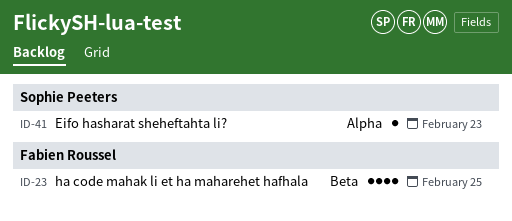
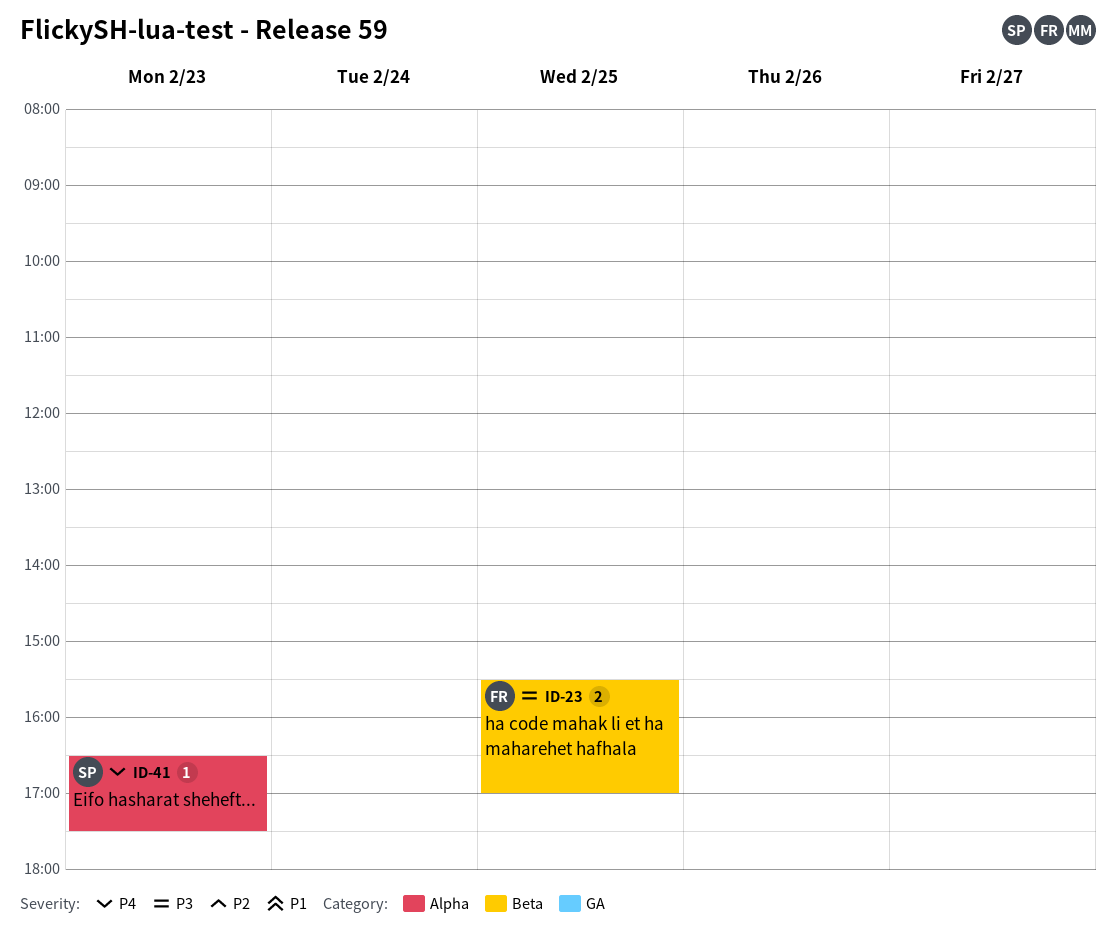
ID-23, estimate: 4 -> 2

